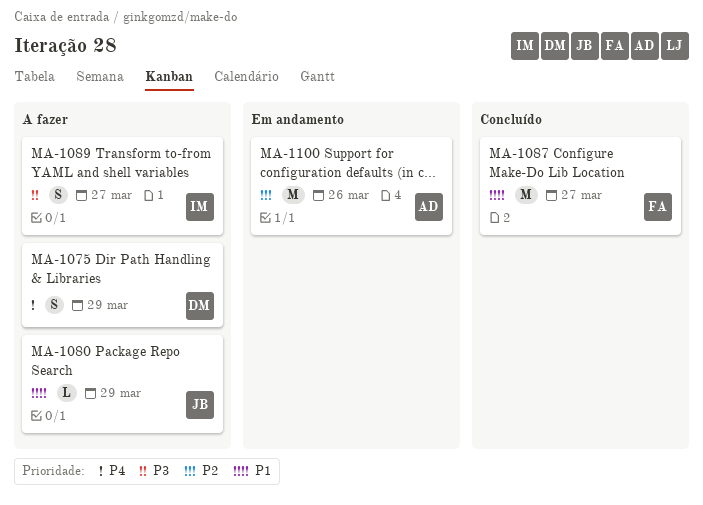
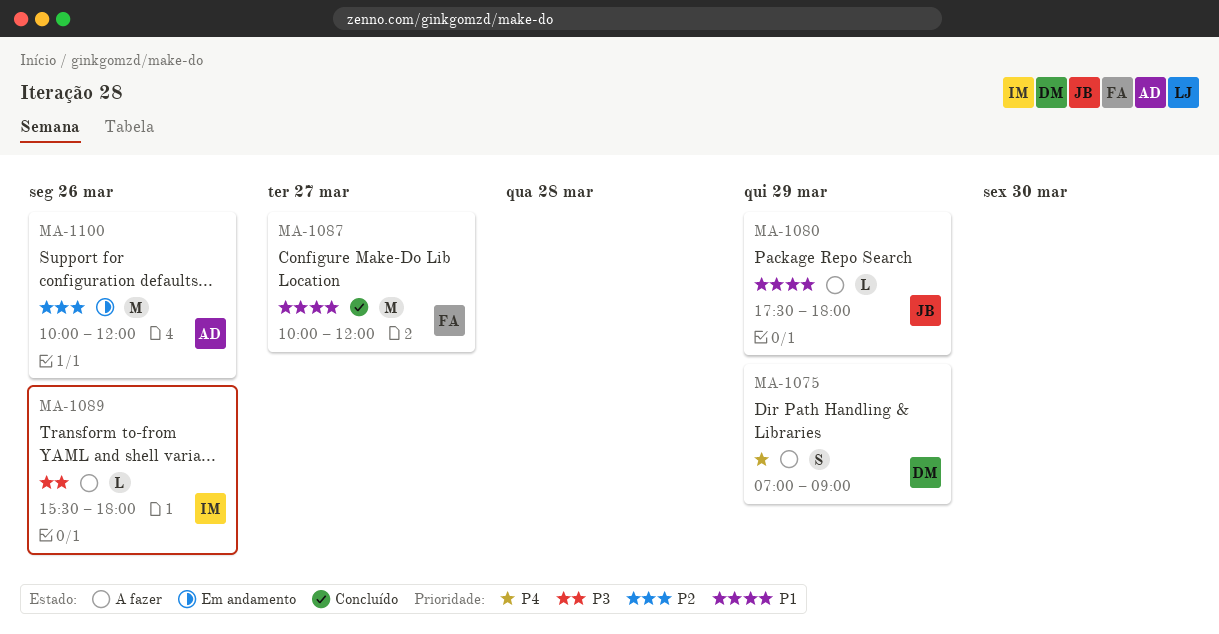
MA-1089, estimate: S -> L
MA-1089, day: Mar 27 -> Mar 26

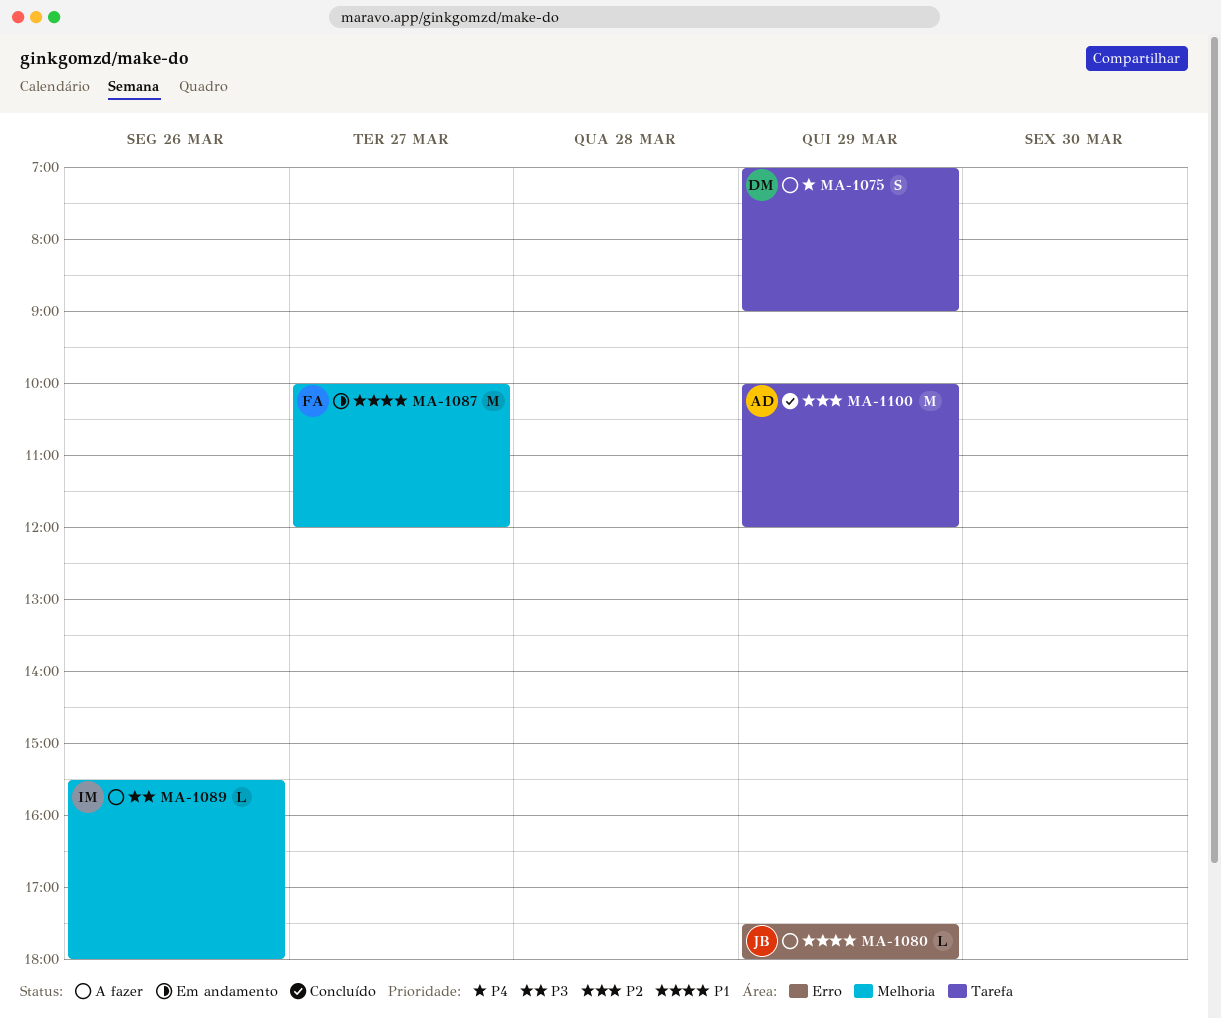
MA-1087, status: Concluído -> Em andamento
MA-1100, status: Em andamento -> Concluído
MA-1100, day: Mar 26 -> Mar 29

